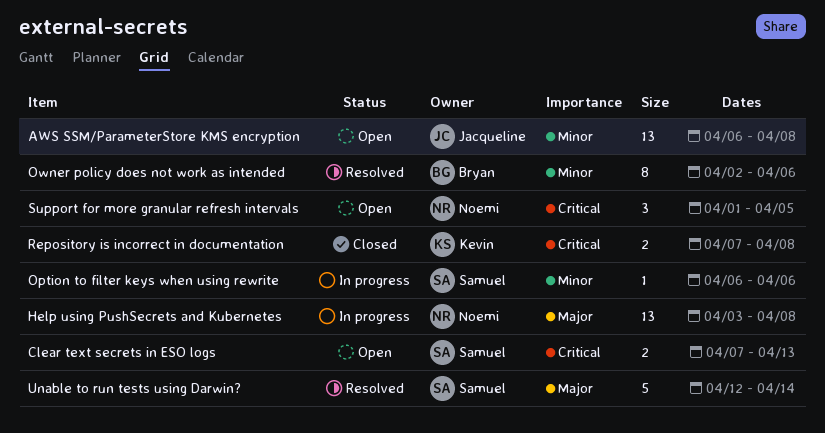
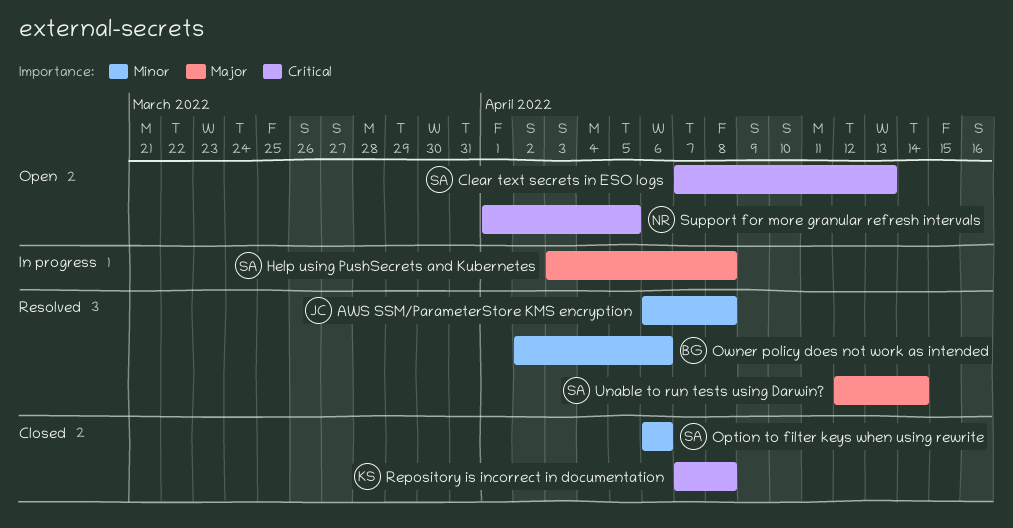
AWS SSM/ParameterStore KMS encryption, status: Open -> Resolved
Help using PushSecrets and Kubernetes, owner: Noemi -> Samuel
Option to filter keys when using rewrite, status: In progress -> Closed

